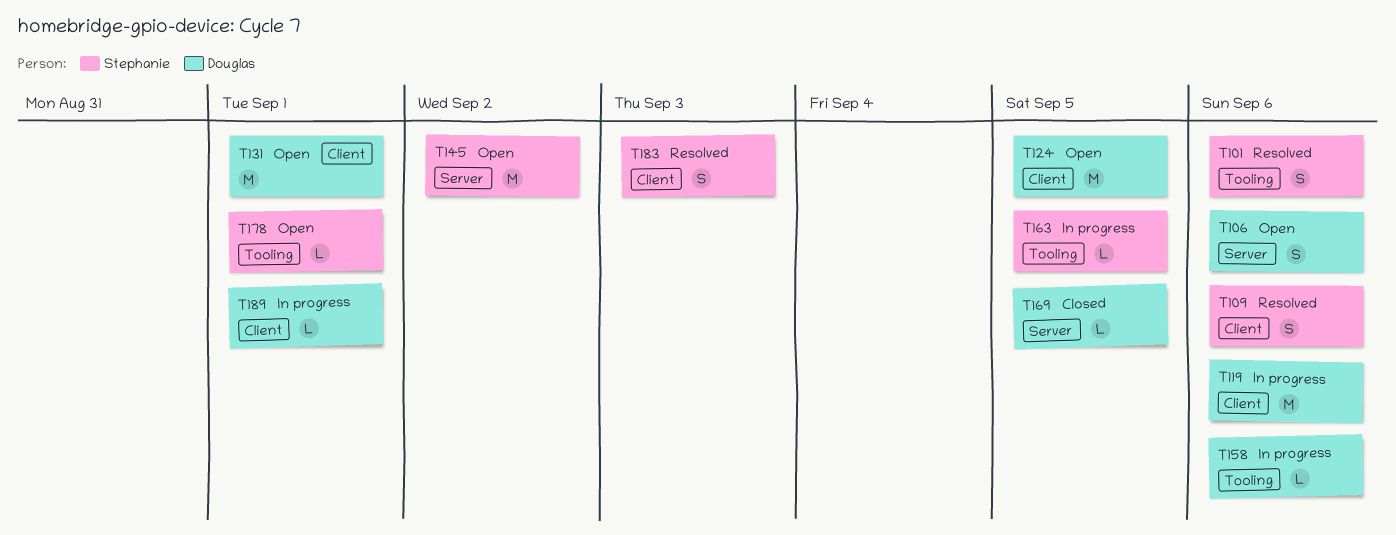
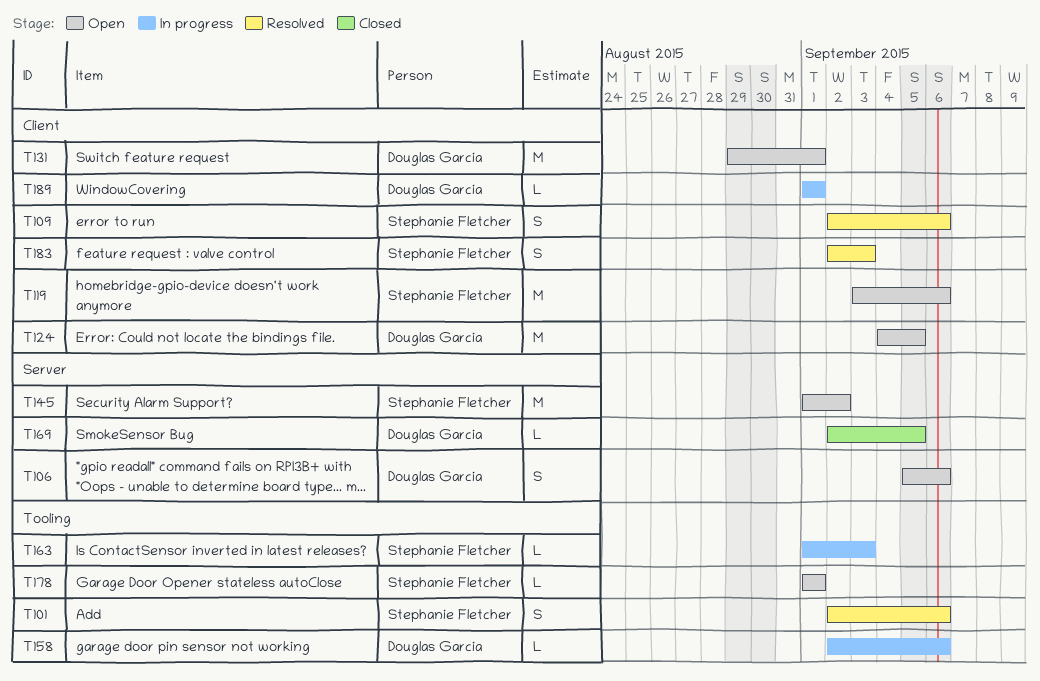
T119, status: In progress -> Open
T119, owner: Douglas Garcia -> Stephanie Fletcher
T163, due: Sep 5 -> Sep 3

